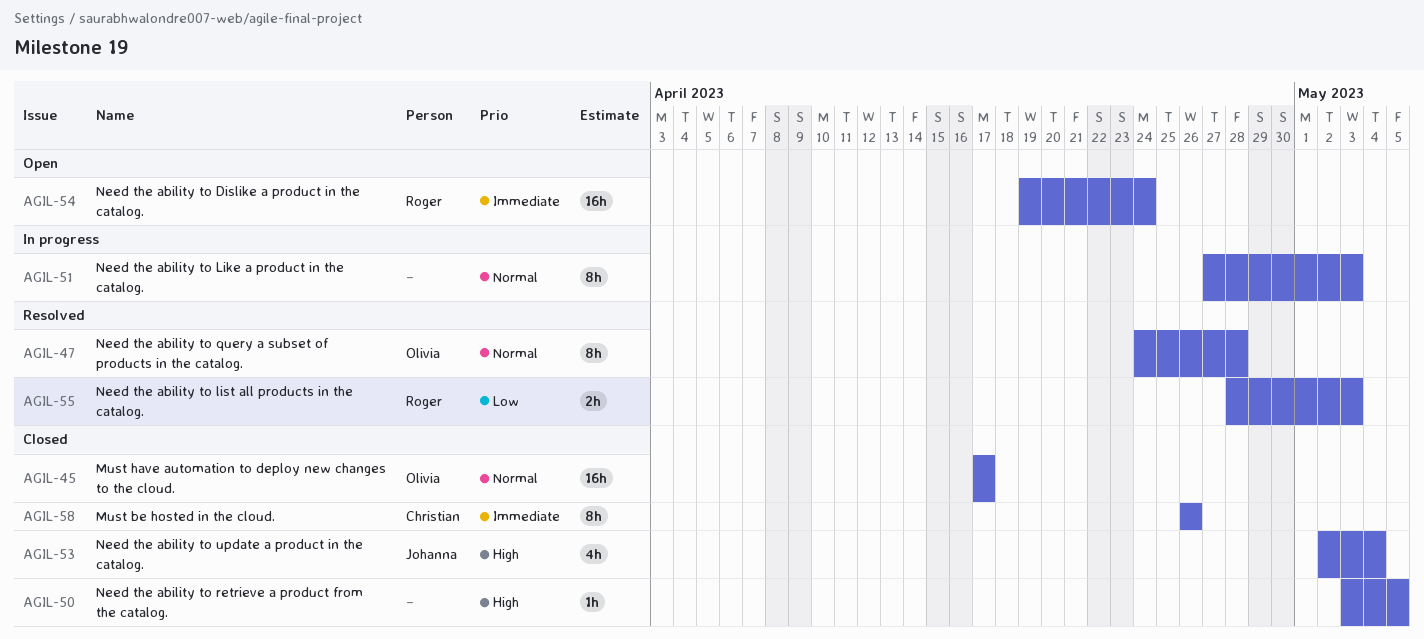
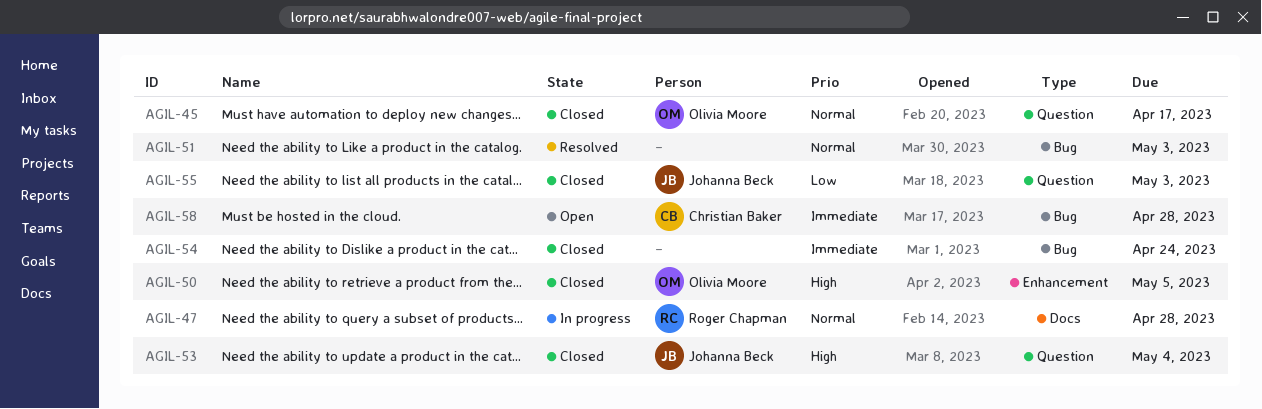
AGIL-47, status: Resolved -> In progress
AGIL-47, owner: Olivia Moore -> Roger Chapman
AGIL-50, owner: none -> Olivia Moore
AGIL-51, status: In progress -> Resolved
AGIL-54, status: Open -> Closed
AGIL-54, owner: Roger Chapman -> none
AGIL-55, status: Resolved -> Closed
AGIL-55, owner: Roger Chapman -> Johanna Beck
AGIL-58, status: Closed -> Open
AGIL-58, due: Apr 26 -> Apr 28

